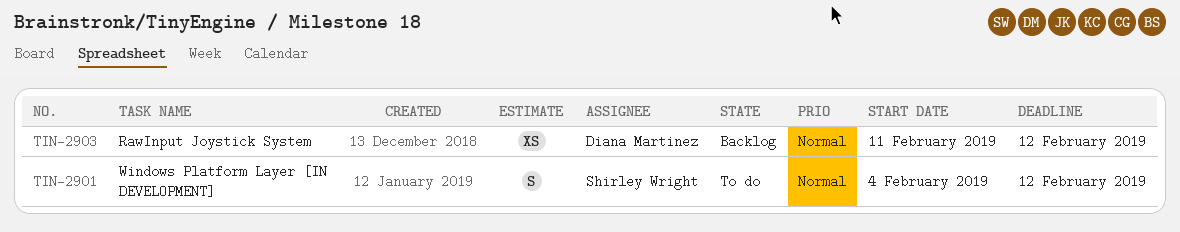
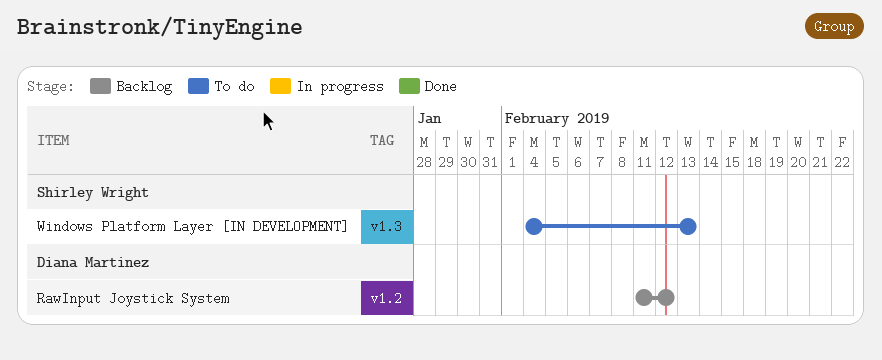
Windows Platform Layer [IN DEVELOPMENT], due: Feb 12 -> Feb 13

